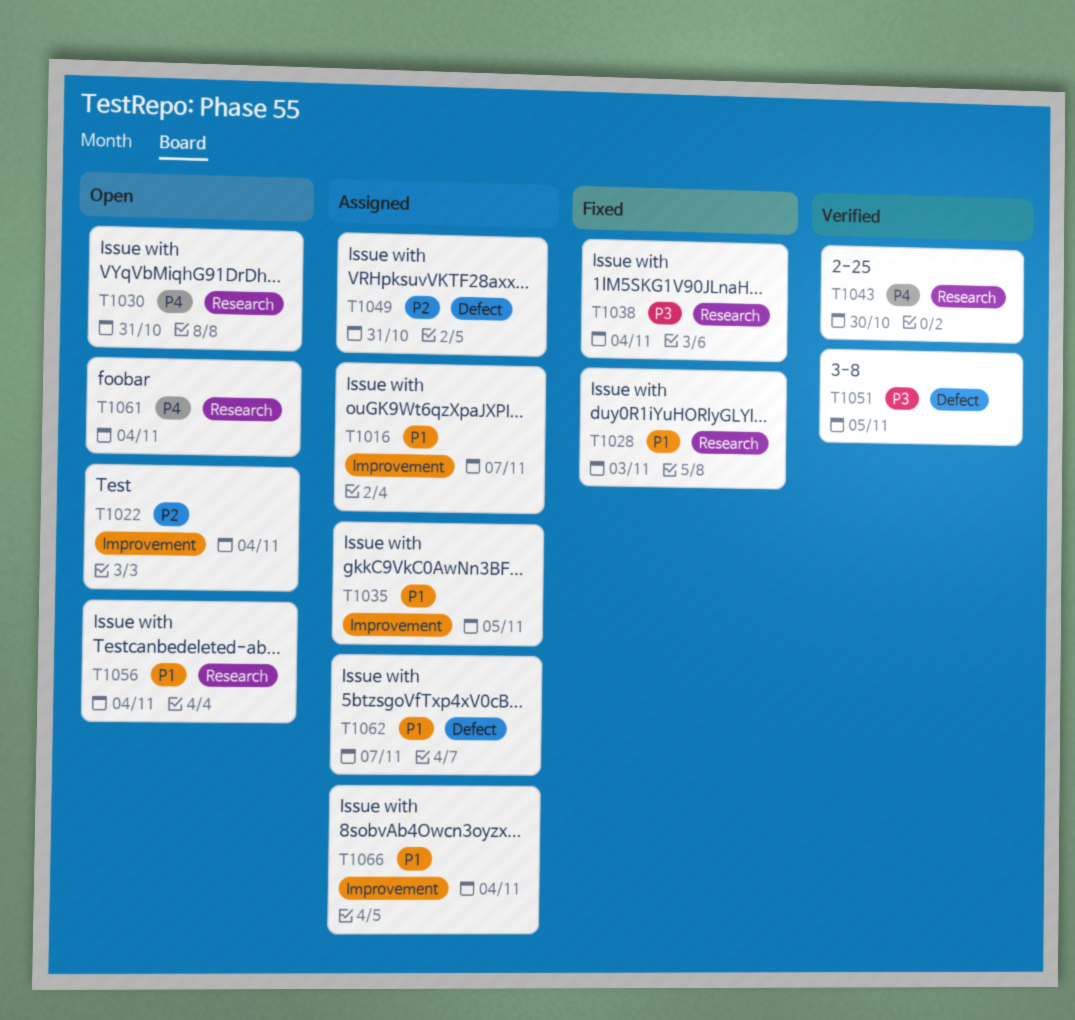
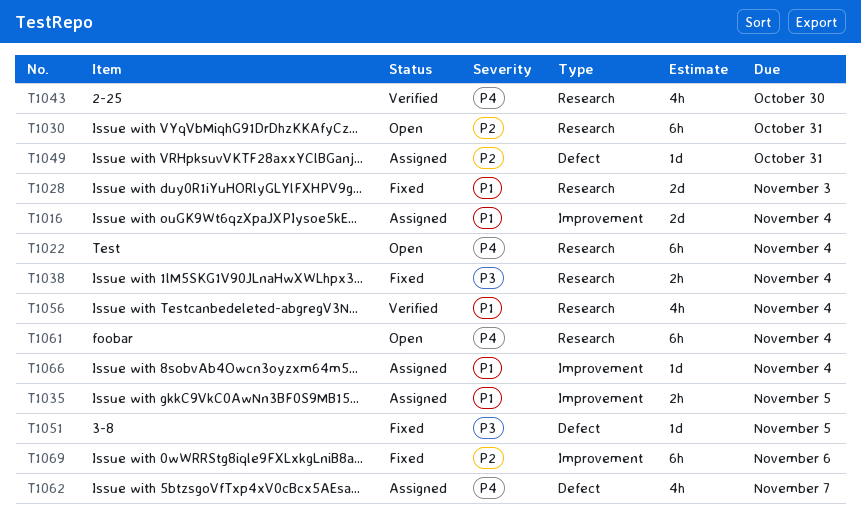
T1016, due: Nov 7 -> Nov 4
T1022, priority: P2 -> P4
T1022, label: Improvement -> Research
T1030, priority: P4 -> P2
T1051, status: Verified -> Fixed
T1056, status: Open -> Verified
T1062, priority: P1 -> P4
T1069: none -> present

